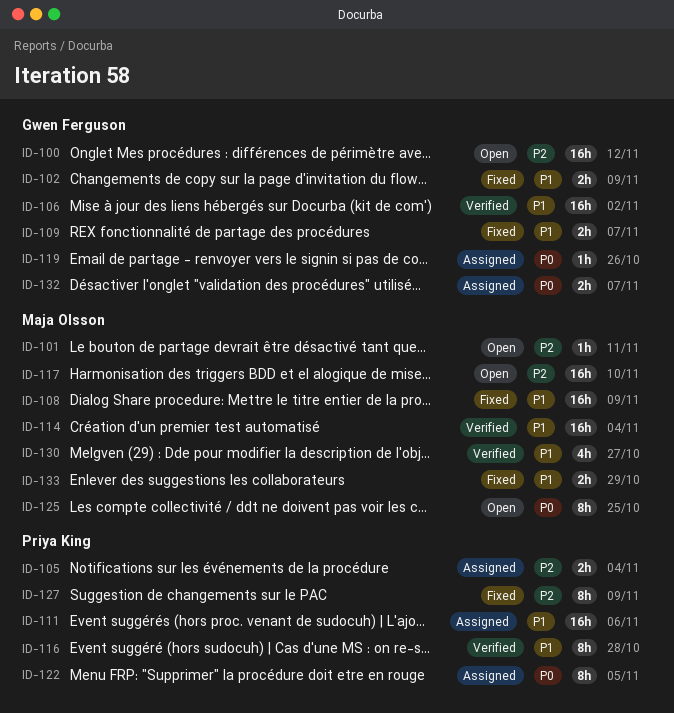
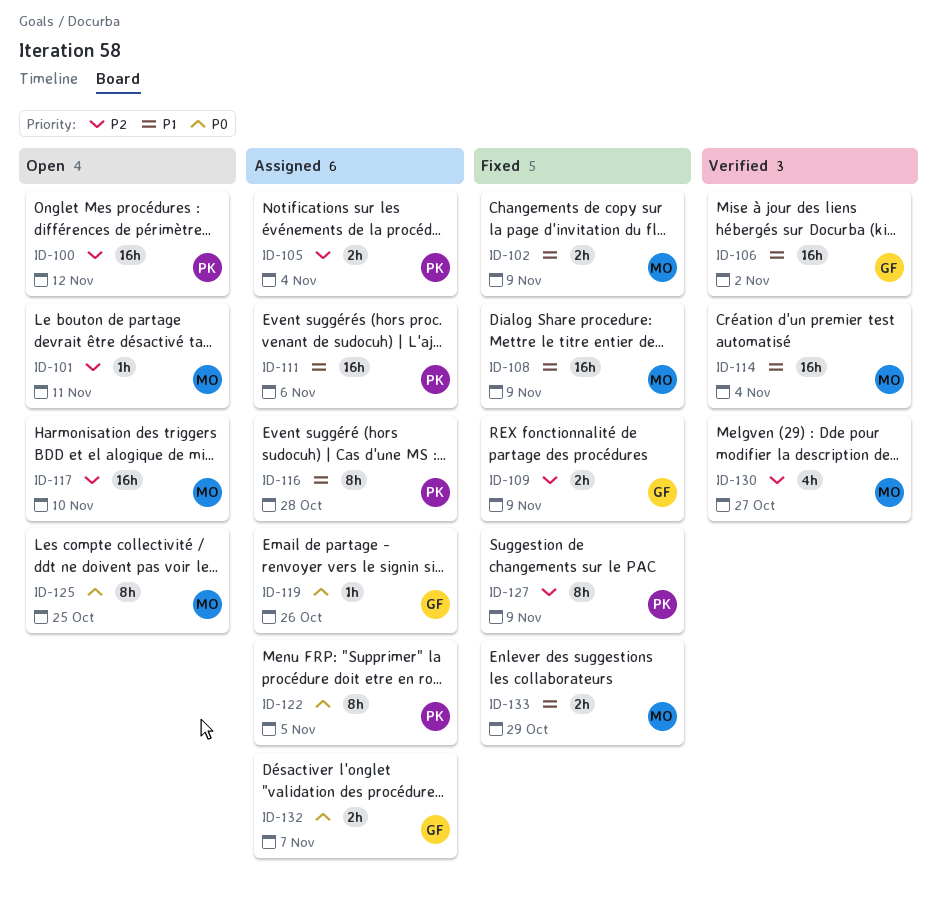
ID-100, owner: Gwen Ferguson -> Priya King
ID-102, owner: Gwen Ferguson -> Maja Olsson
ID-109, priority: P1 -> P2
ID-109, due: Nov 7 -> Nov 9
ID-116, status: Verified -> Assigned
ID-130, priority: P1 -> P2

